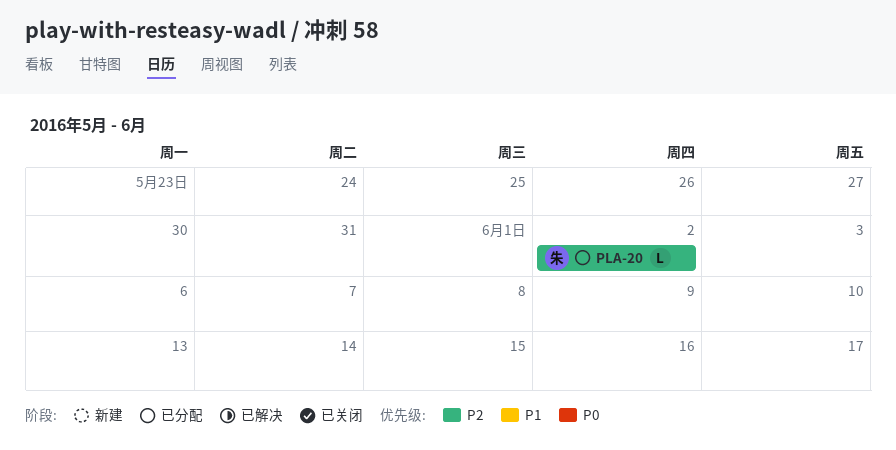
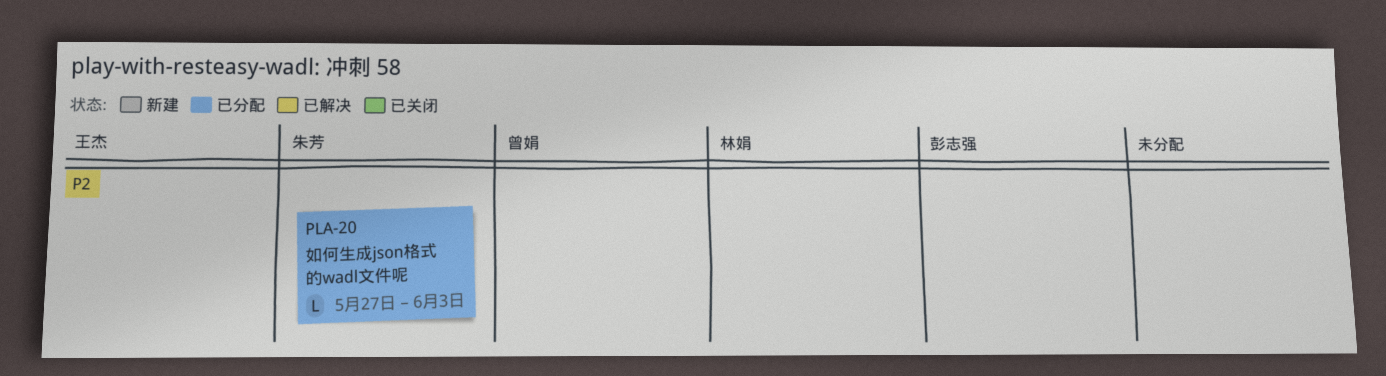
PLA-20, start: Jun 2 -> May 27
PLA-20, due: Jun 2 -> Jun 3

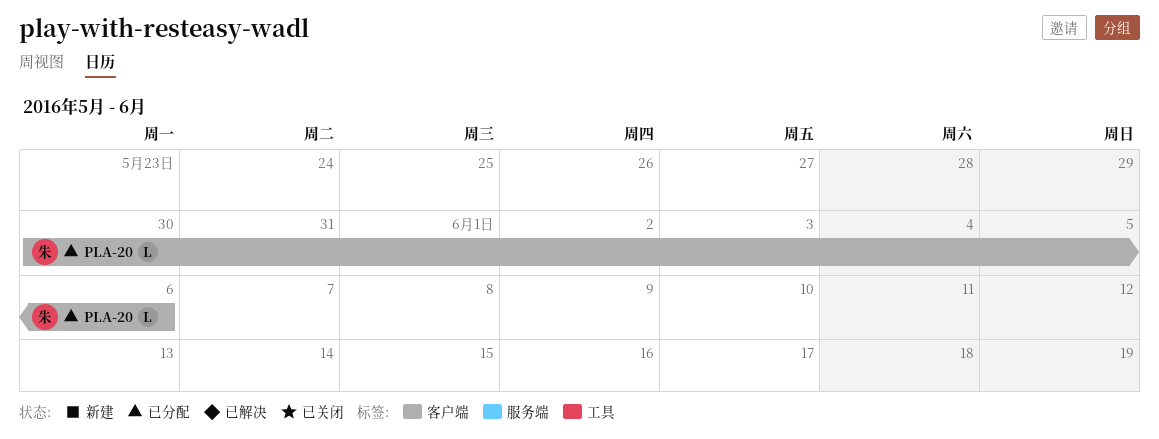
PLA-20, start: May 27 -> May 30
PLA-20, due: Jun 3 -> Jun 6

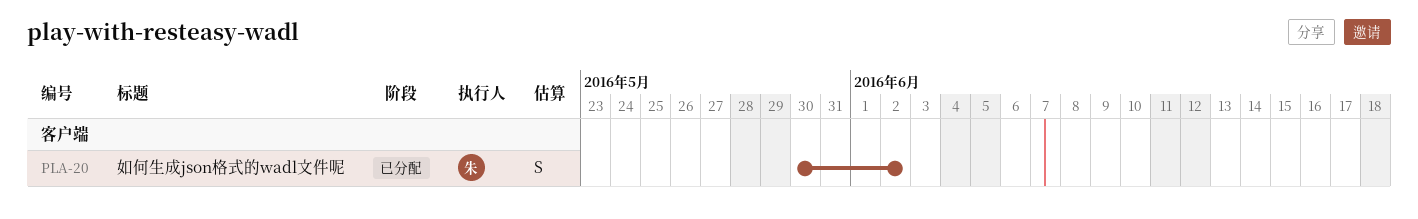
PLA-20, estimate: L -> S
PLA-20, due: Jun 6 -> Jun 2

